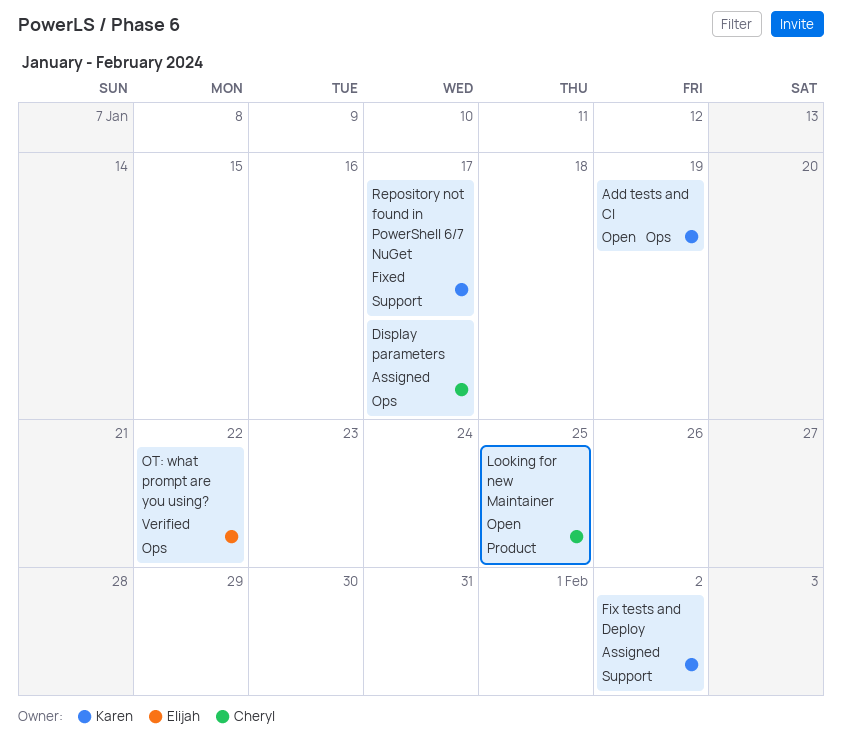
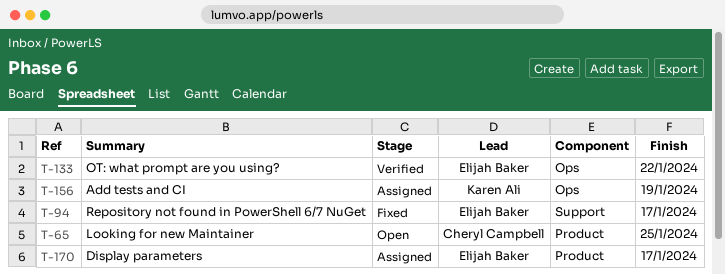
Add tests and CI, status: Open -> Assigned
Display parameters, owner: Cheryl Campbell -> Elijah Baker
Display parameters, label: Ops -> Product
Fix tests and Deploy: present -> none
Repository not found in PowerShell 6/7 NuGet, owner: Karen Ali -> Elijah Baker

